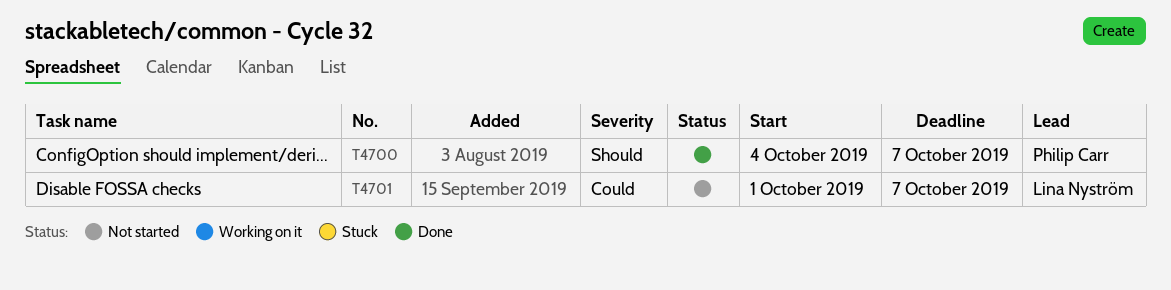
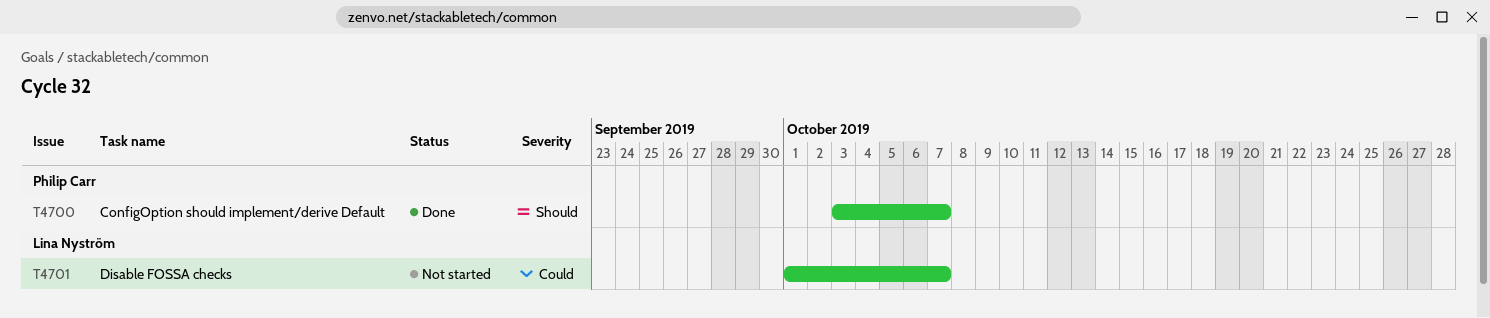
T4700, start: Oct 4 -> Oct 3

